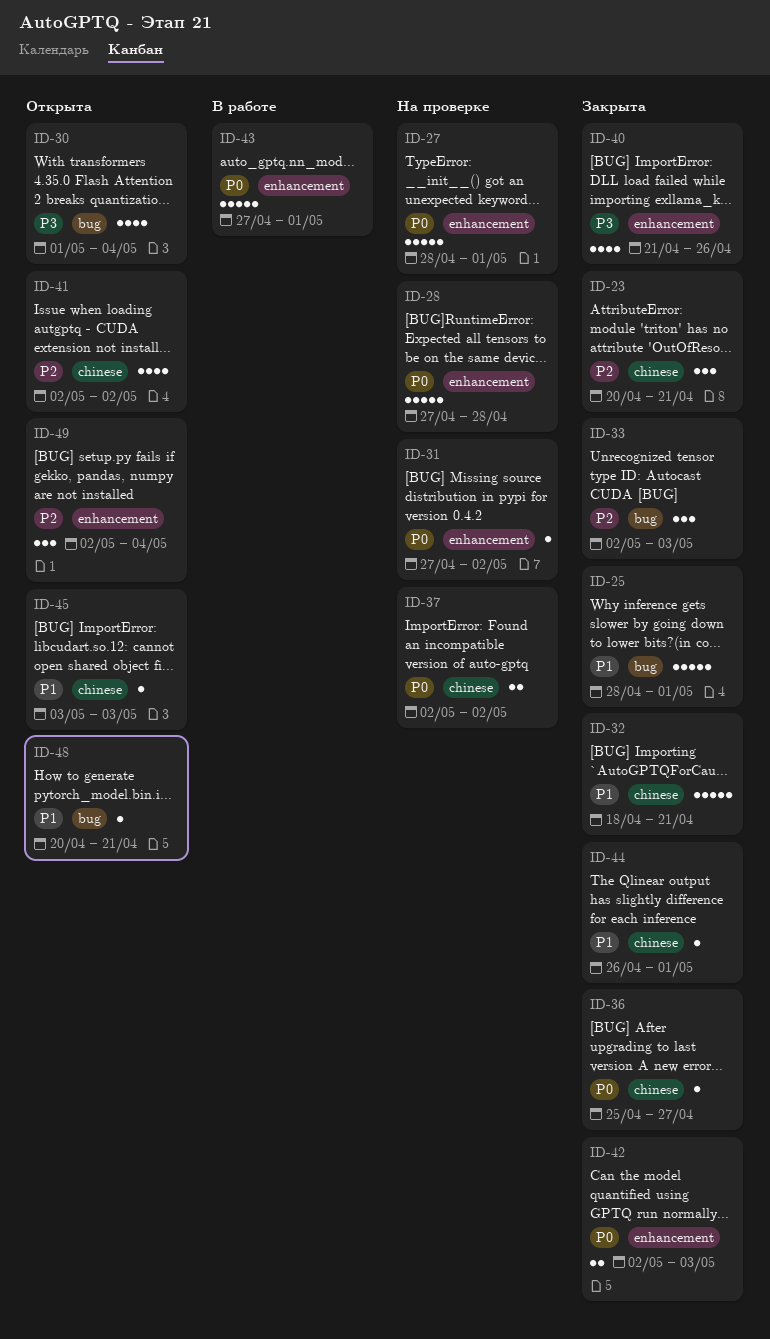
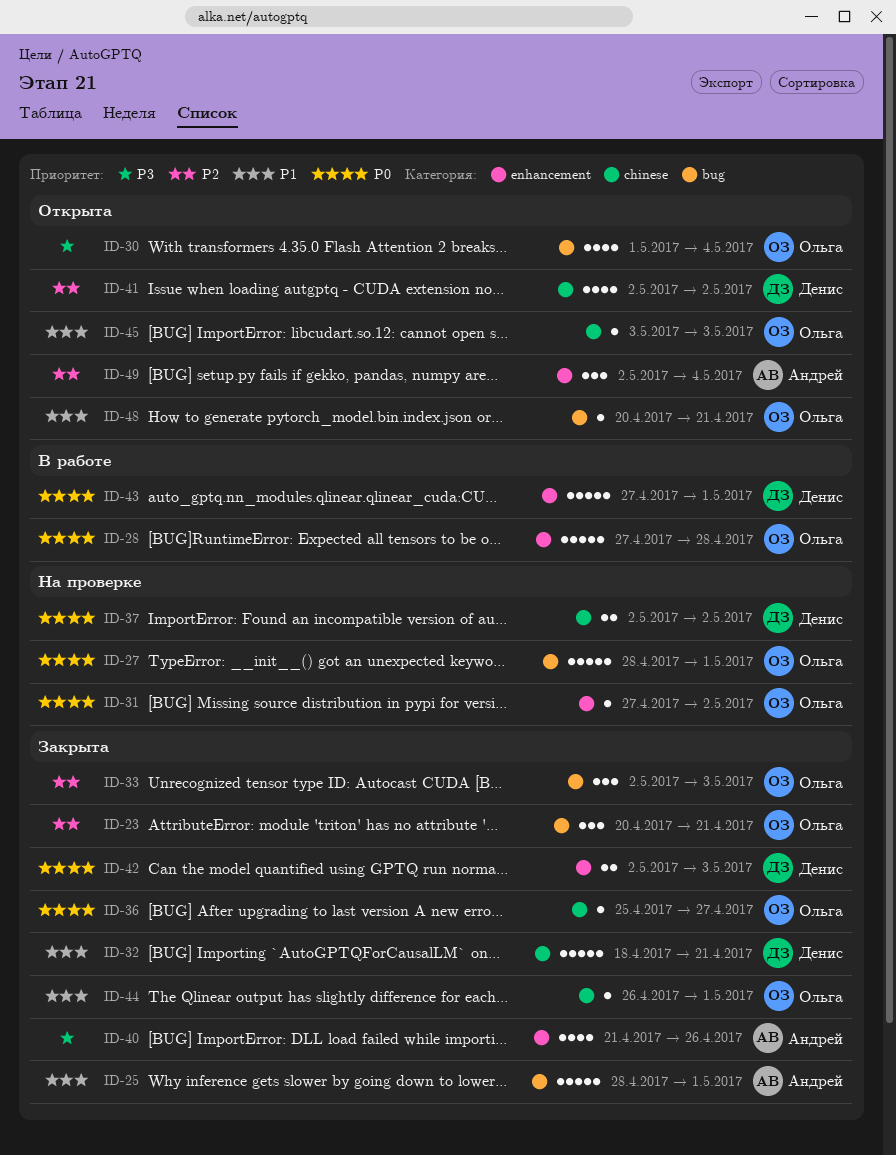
ID-23, label: chinese -> bug
ID-27, label: enhancement -> bug
ID-28, status: На проверке -> В работе

